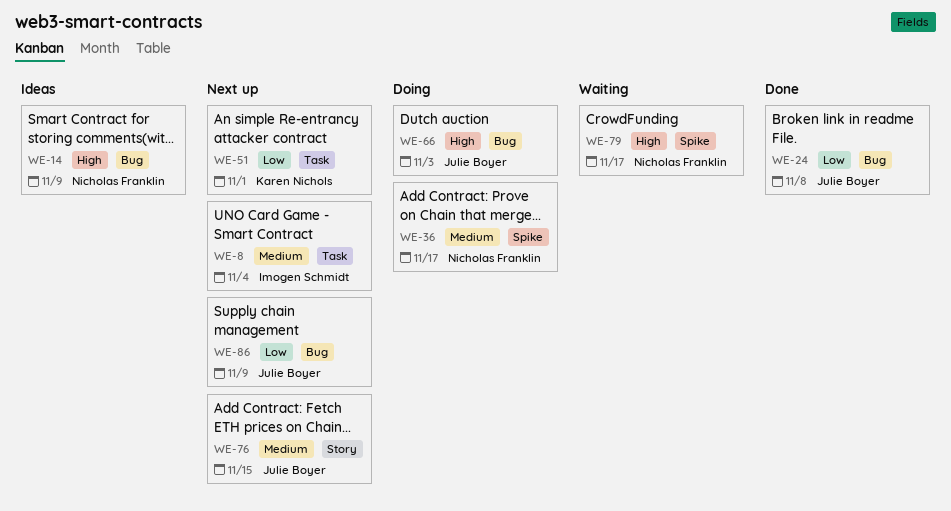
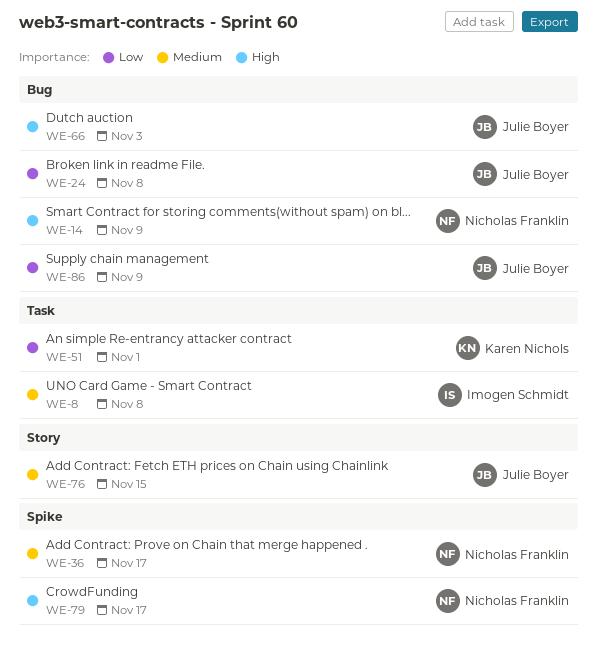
WE-8, due: Nov 4 -> Nov 8

